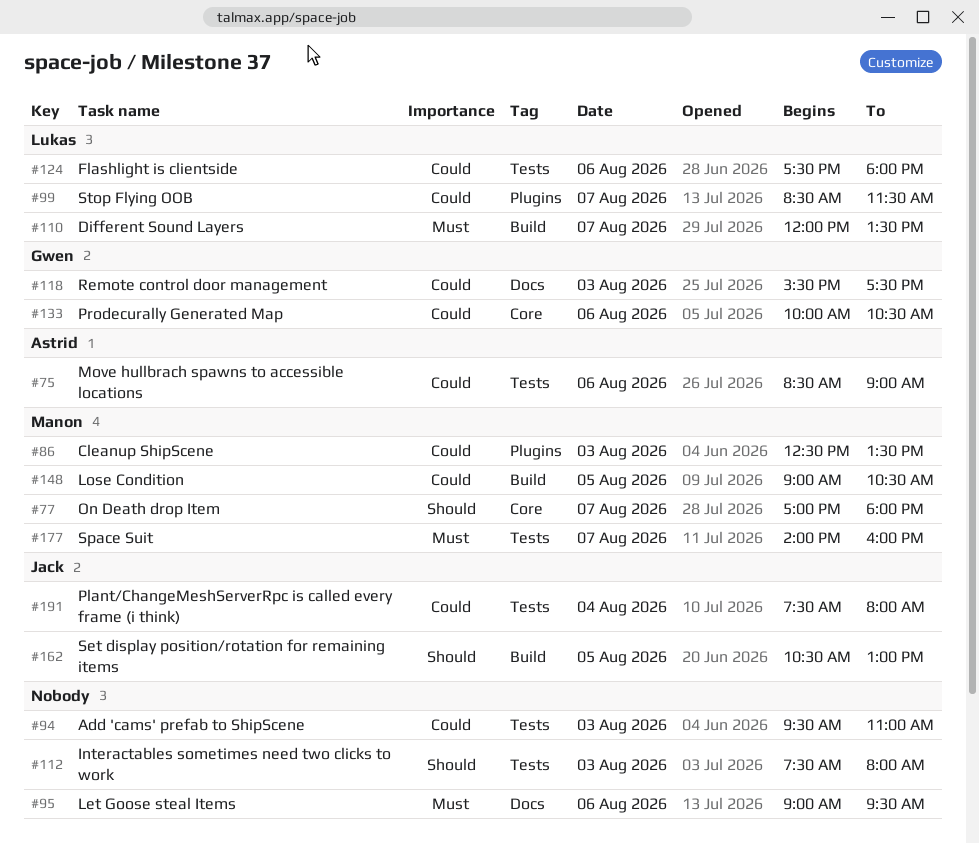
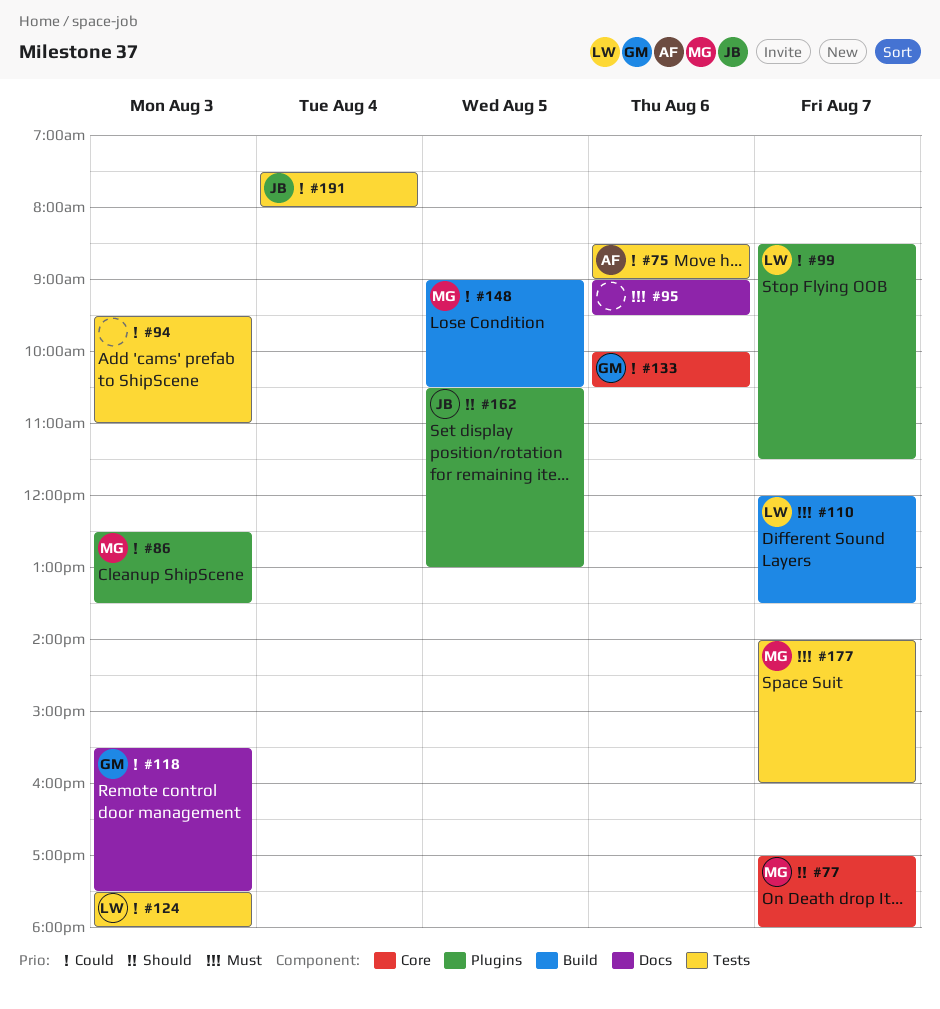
#112: present -> none
#124, day: Aug 6 -> Aug 3
#162, label: Build -> Plugins

